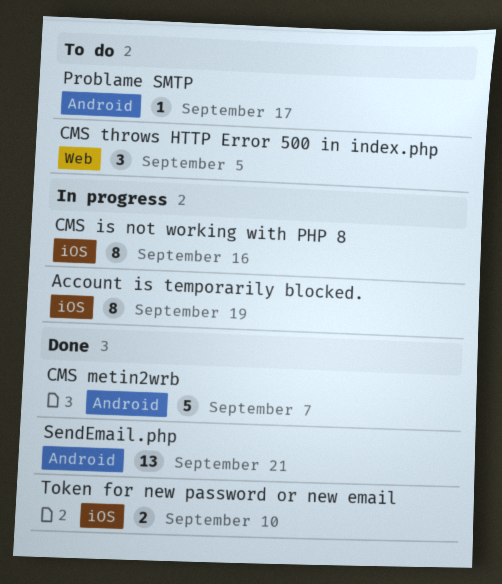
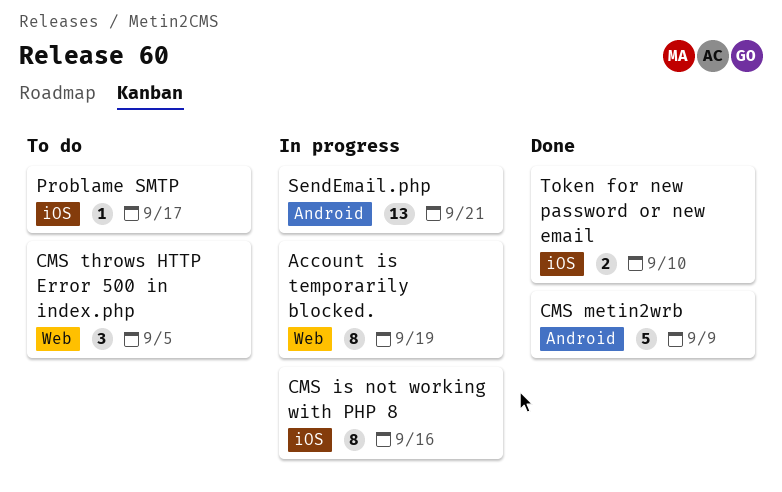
Account is temporarily blocked., label: iOS -> Web
CMS metin2wrb, due: Sep 7 -> Sep 9
Problame SMTP, label: Android -> iOS
SendEmail.php, status: Done -> In progress

